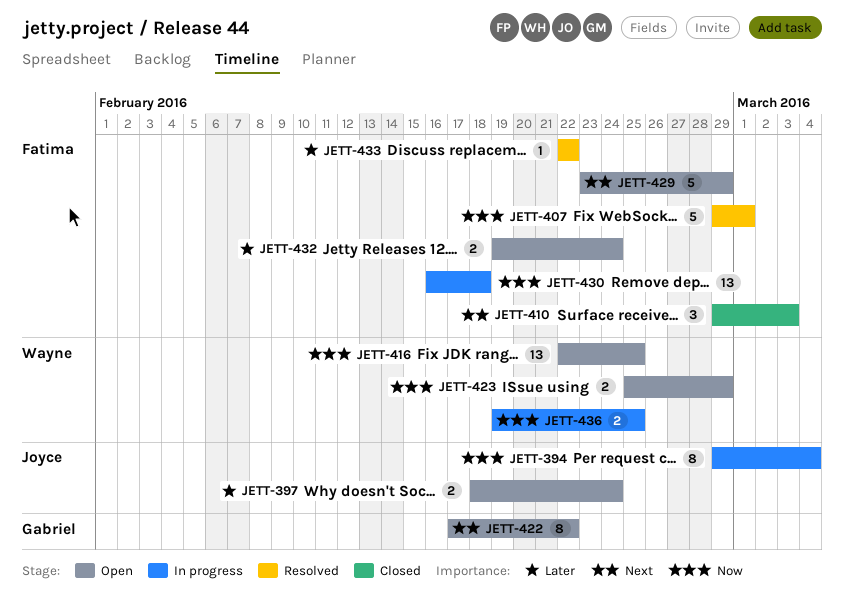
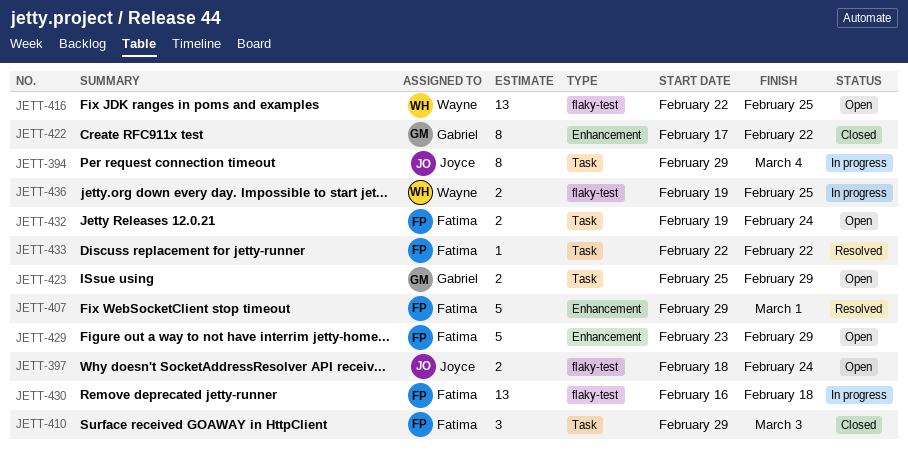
JETT-422, status: Open -> Closed
JETT-423, owner: Wayne -> Gabriel

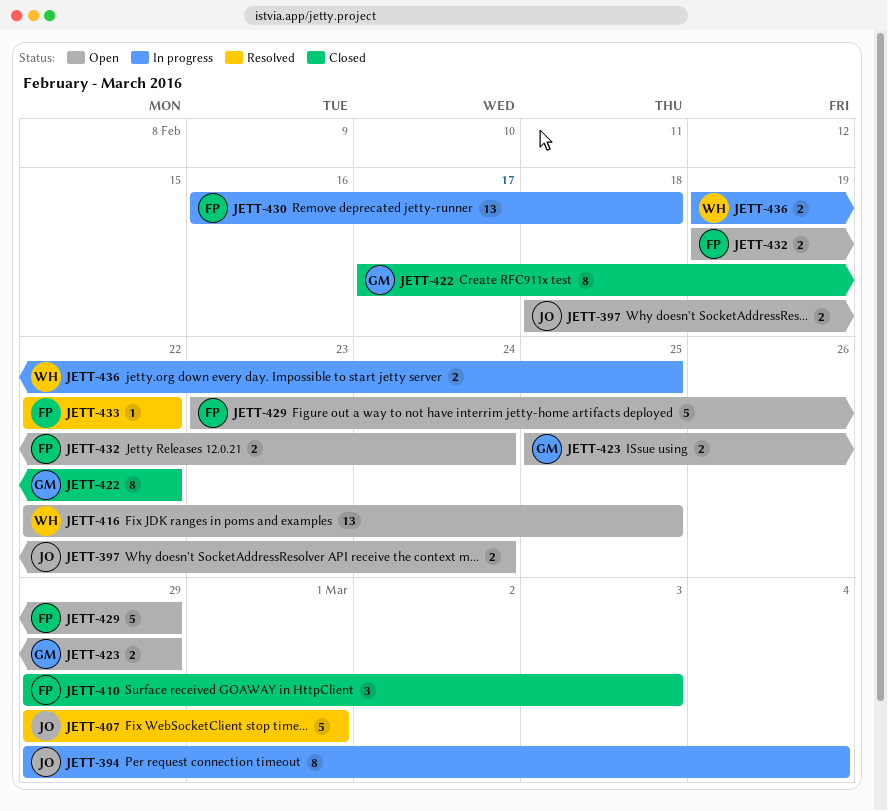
JETT-407, owner: Fatima -> Joyce

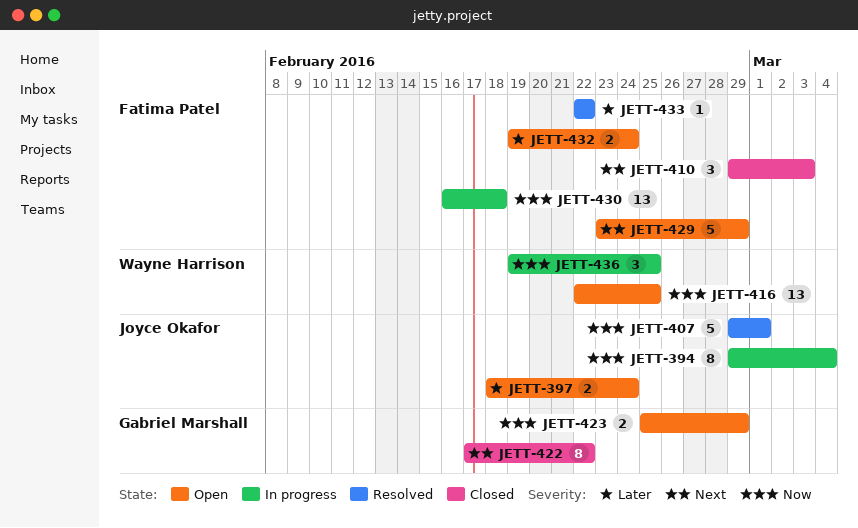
JETT-436, estimate: 2 -> 3

